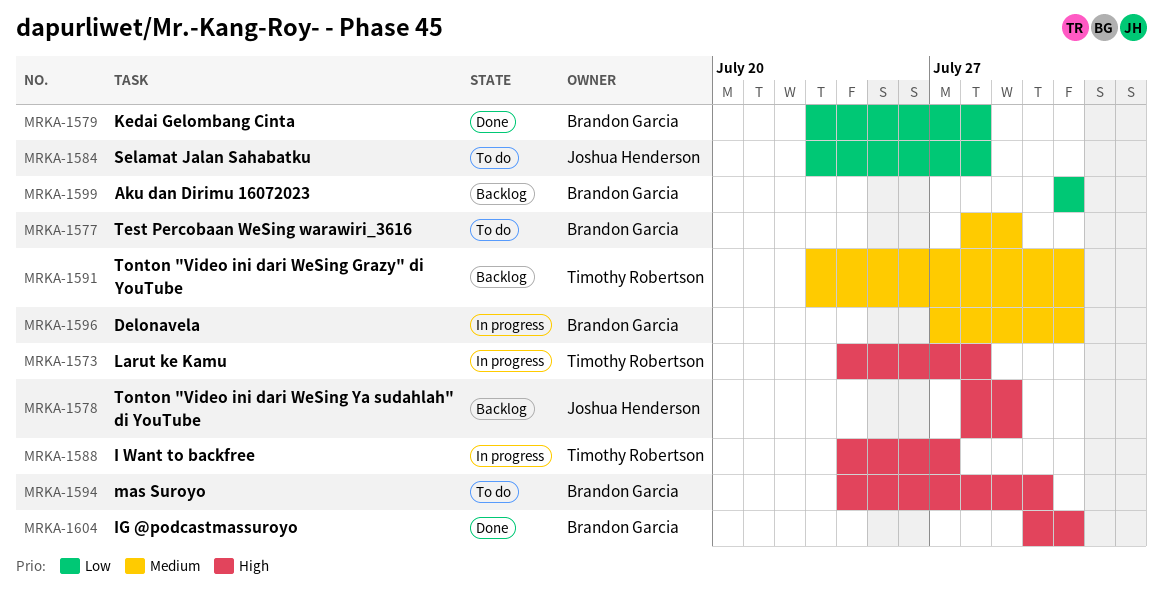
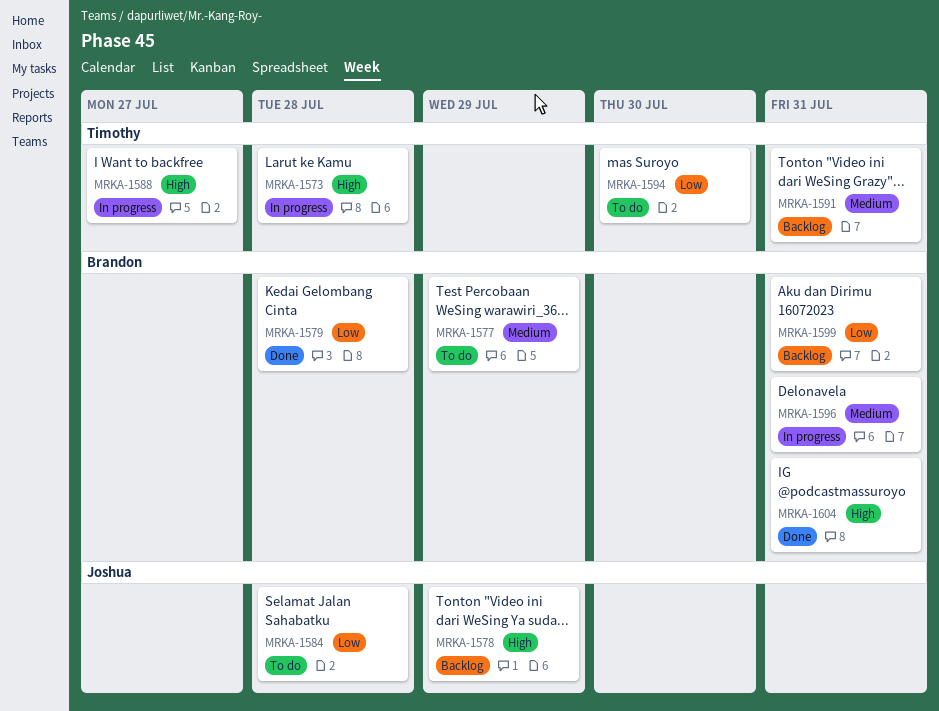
MRKA-1594, owner: Brandon Garcia -> Timothy Robertson
MRKA-1594, priority: High -> Low

